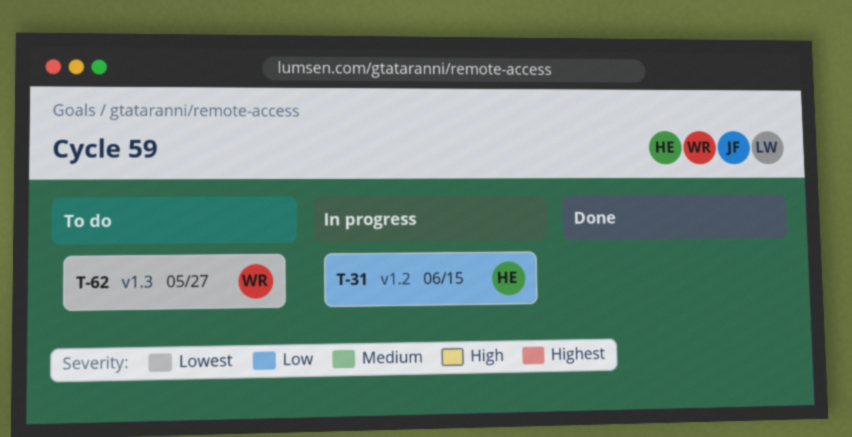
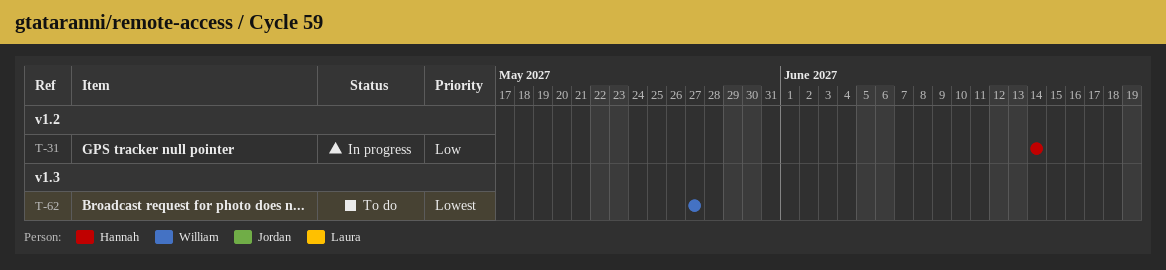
T-31, due: Jun 15 -> Jun 14

